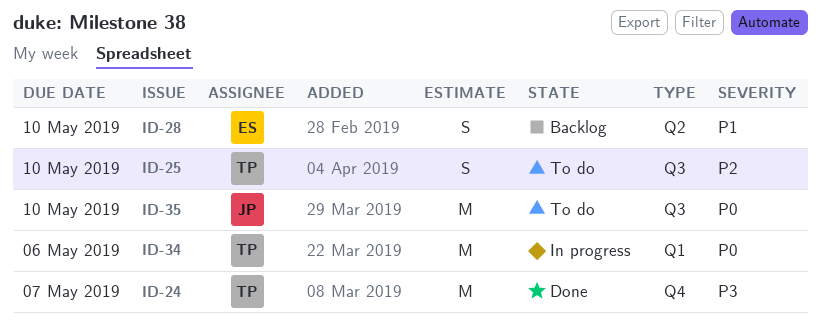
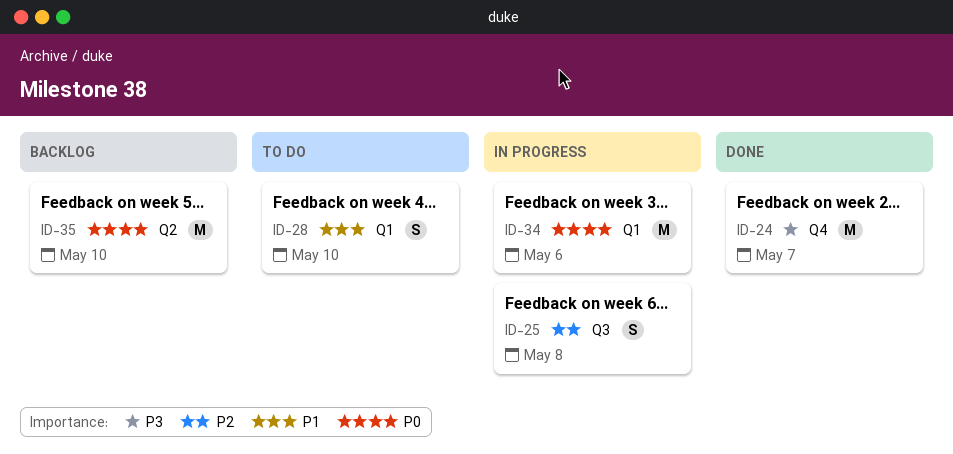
ID-25, status: To do -> In progress
ID-25, due: May 10 -> May 8
ID-28, status: Backlog -> To do
ID-28, label: Q2 -> Q1
ID-35, status: To do -> Backlog
ID-35, label: Q3 -> Q2

